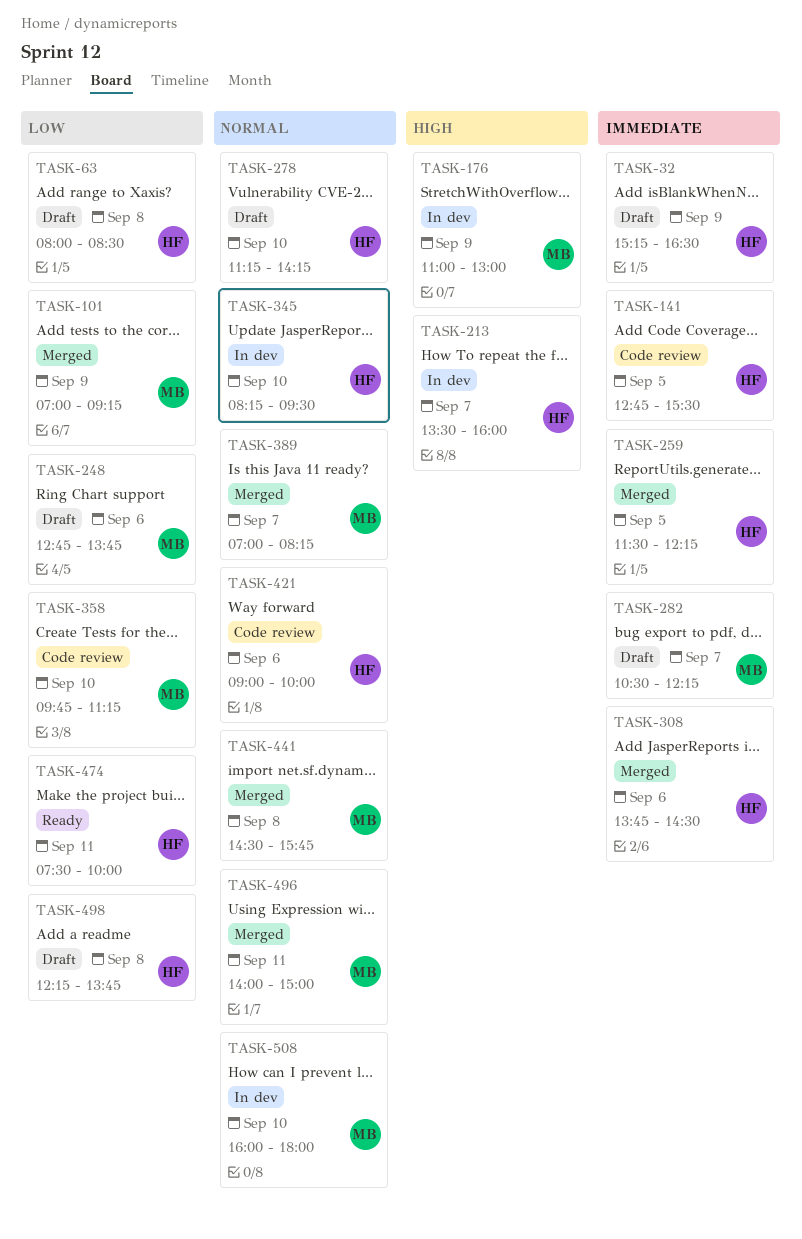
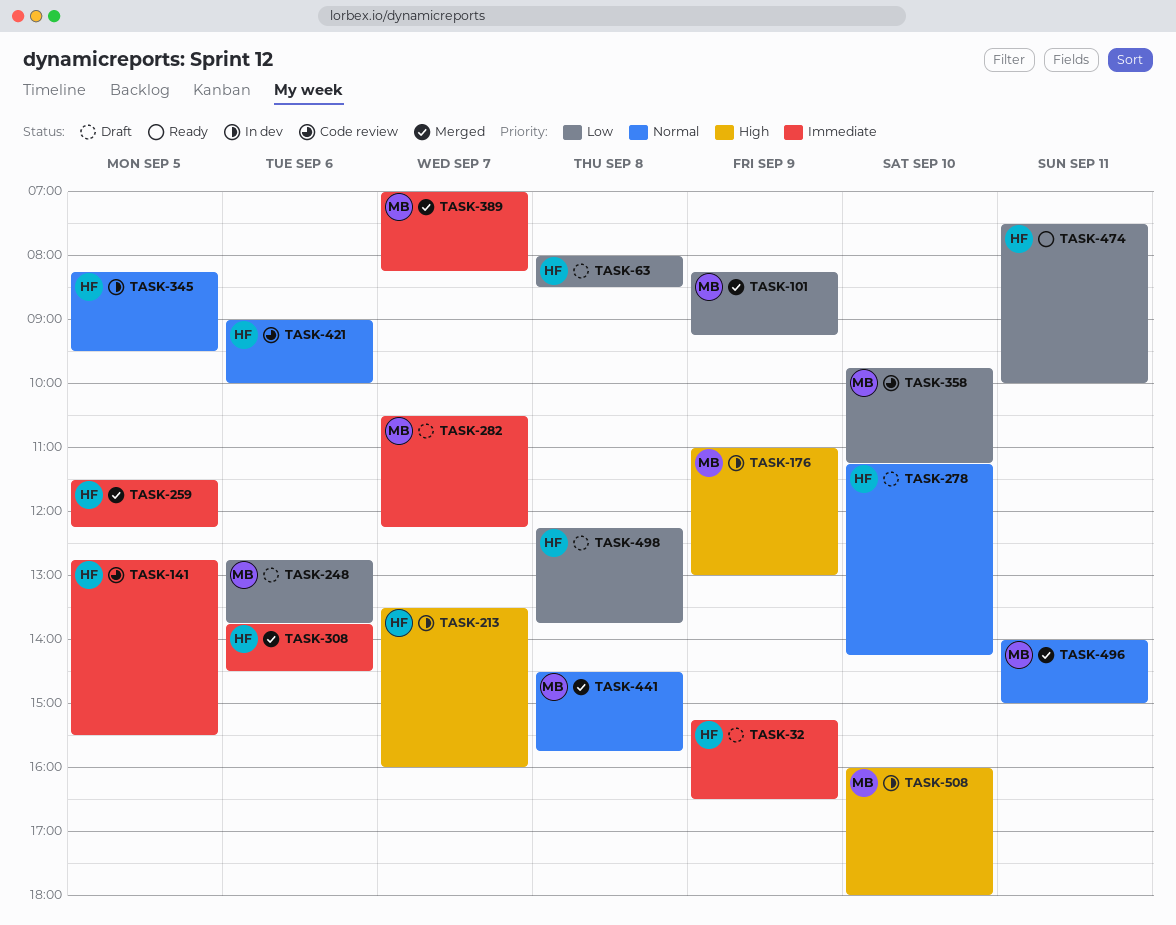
TASK-101, begins: 07:00 -> 08:15
TASK-345, day: Sep 10 -> Sep 5
TASK-389, priority: Normal -> Immediate
TASK-508, priority: Normal -> High

